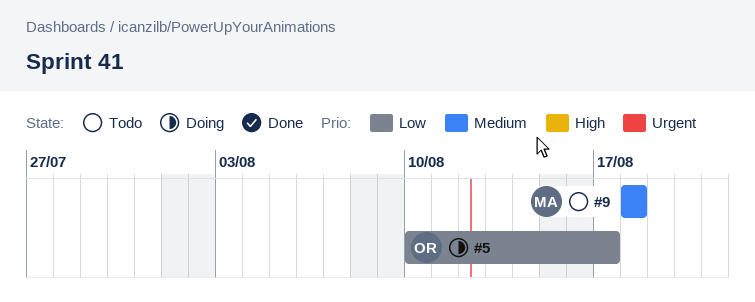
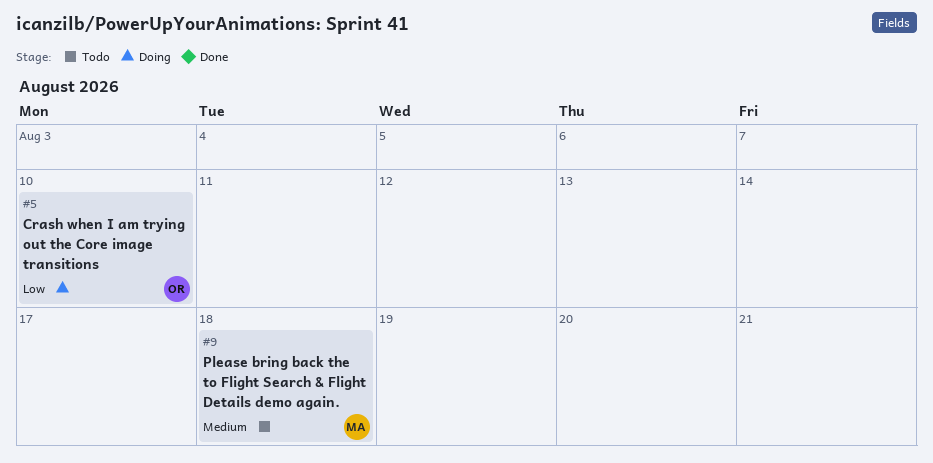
#5, due: Aug 17 -> Aug 10

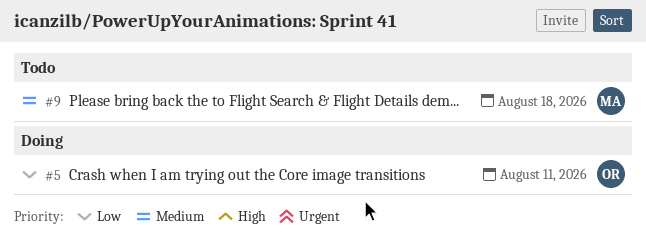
#5, due: Aug 10 -> Aug 11

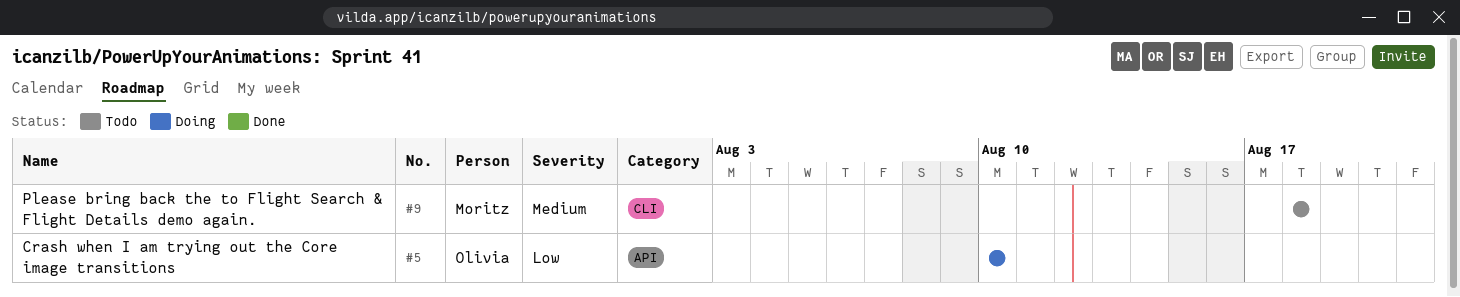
#5, due: Aug 11 -> Aug 10

